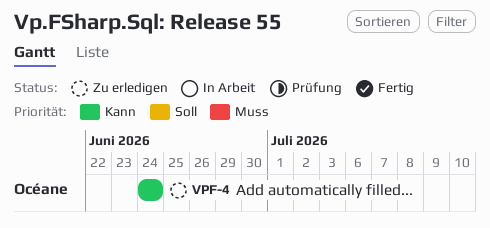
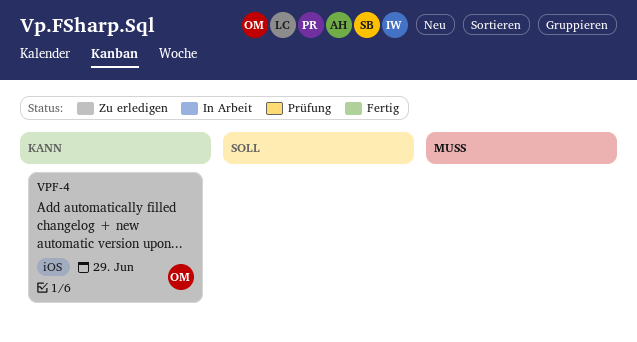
VPF-4, due: Jun 24 -> Jun 29

